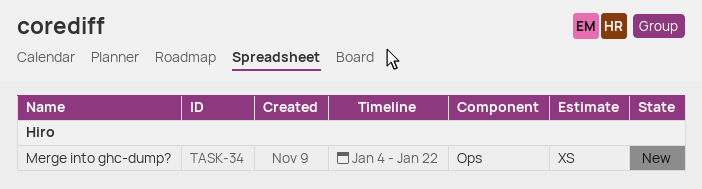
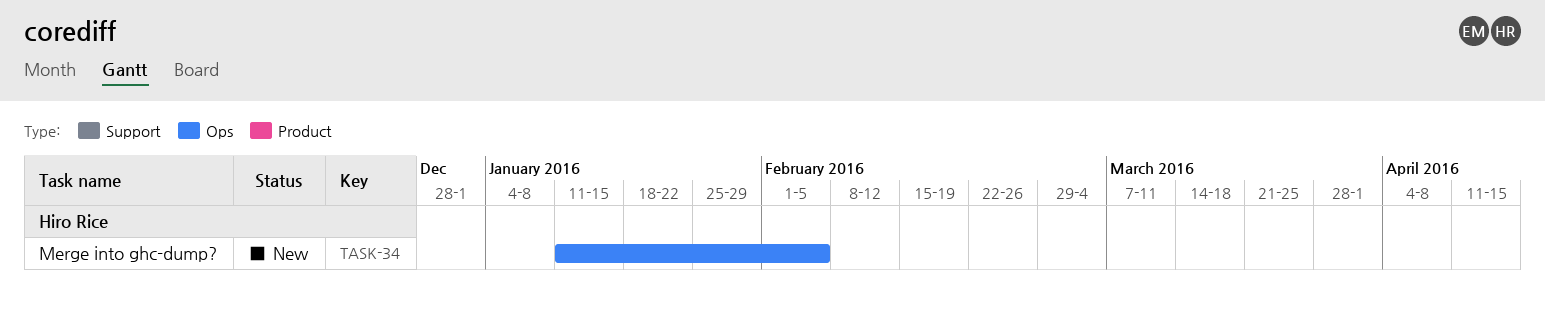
TASK-34, start: Jan 4 -> Jan 11
TASK-34, due: Jan 22 -> Feb 5

